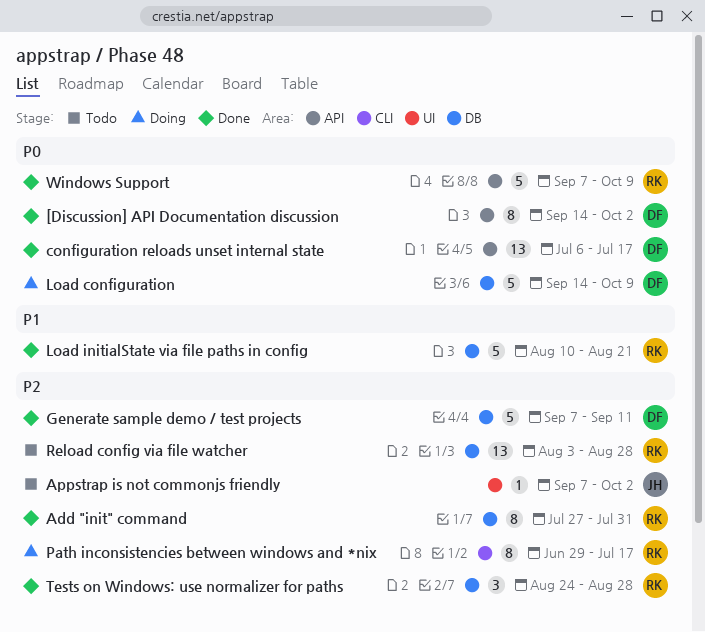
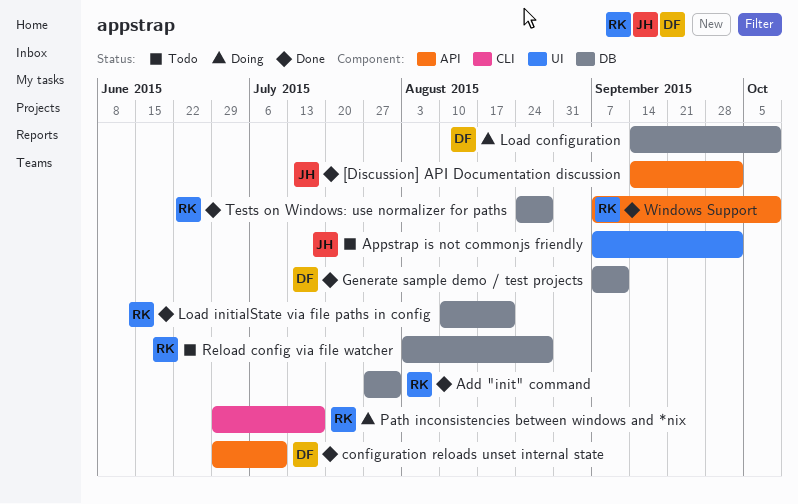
[Discussion] API Documentation discussion, owner: DF -> JH
configuration reloads unset internal state, start: Jul 6 -> Jun 29
configuration reloads unset internal state, due: Jul 17 -> Jul 10

